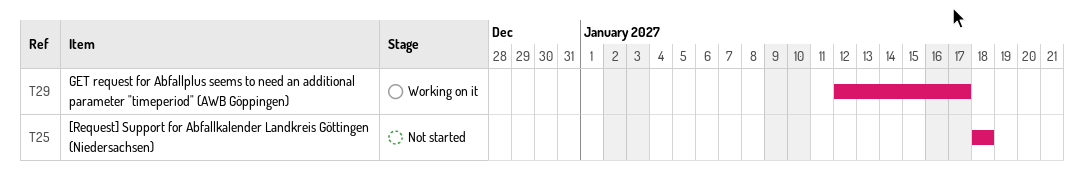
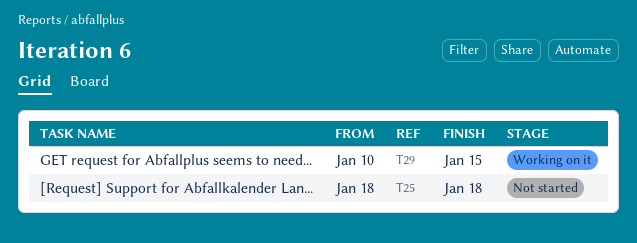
T29, start: Jan 12 -> Jan 10
T29, due: Jan 17 -> Jan 15

